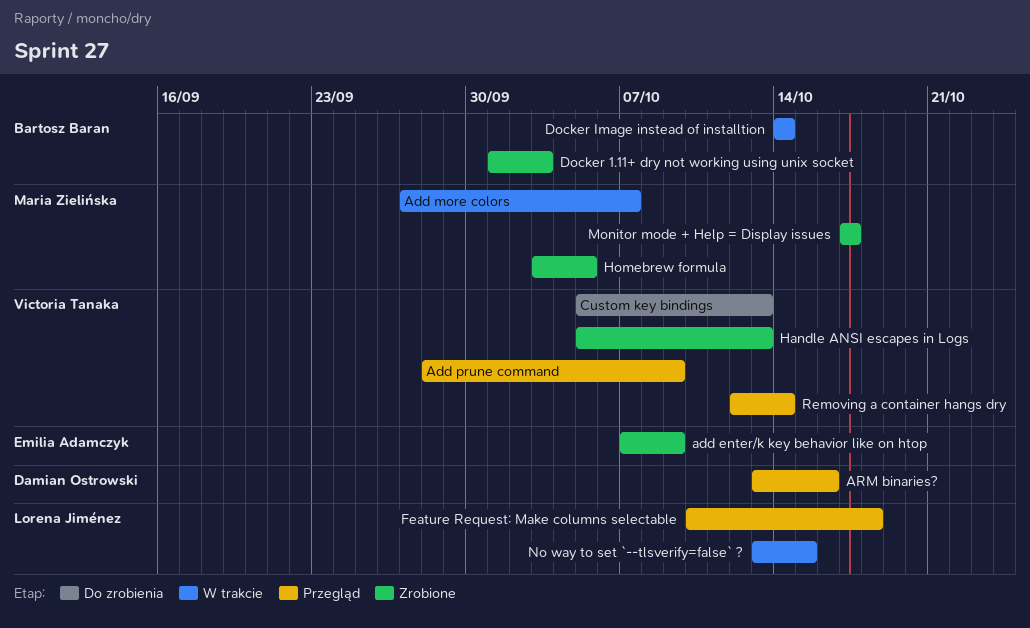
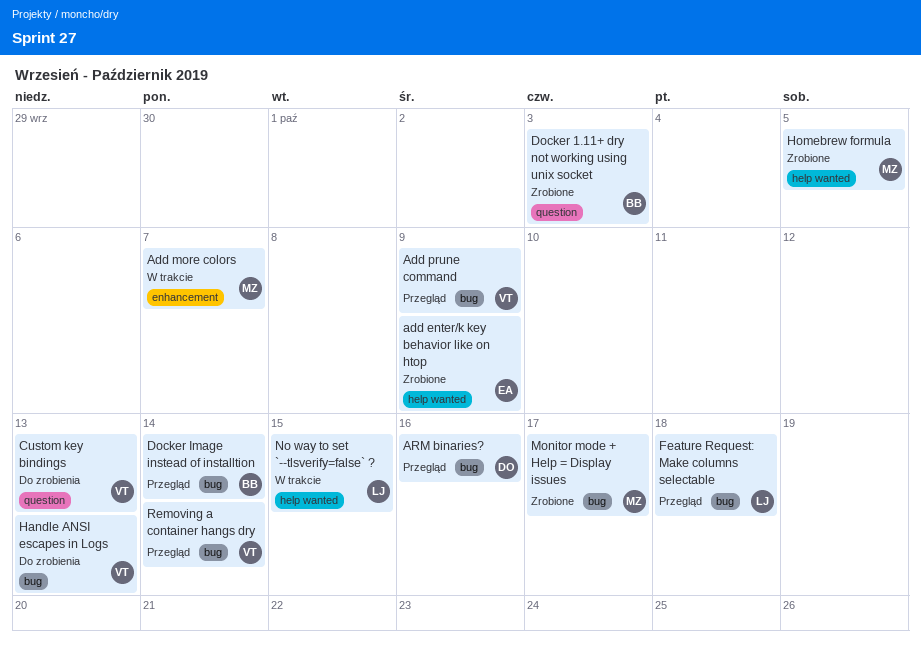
Docker Image instead of installtion, status: W trakcie -> Przegląd
Handle ANSI escapes in Logs, status: Zrobione -> Do zrobienia

